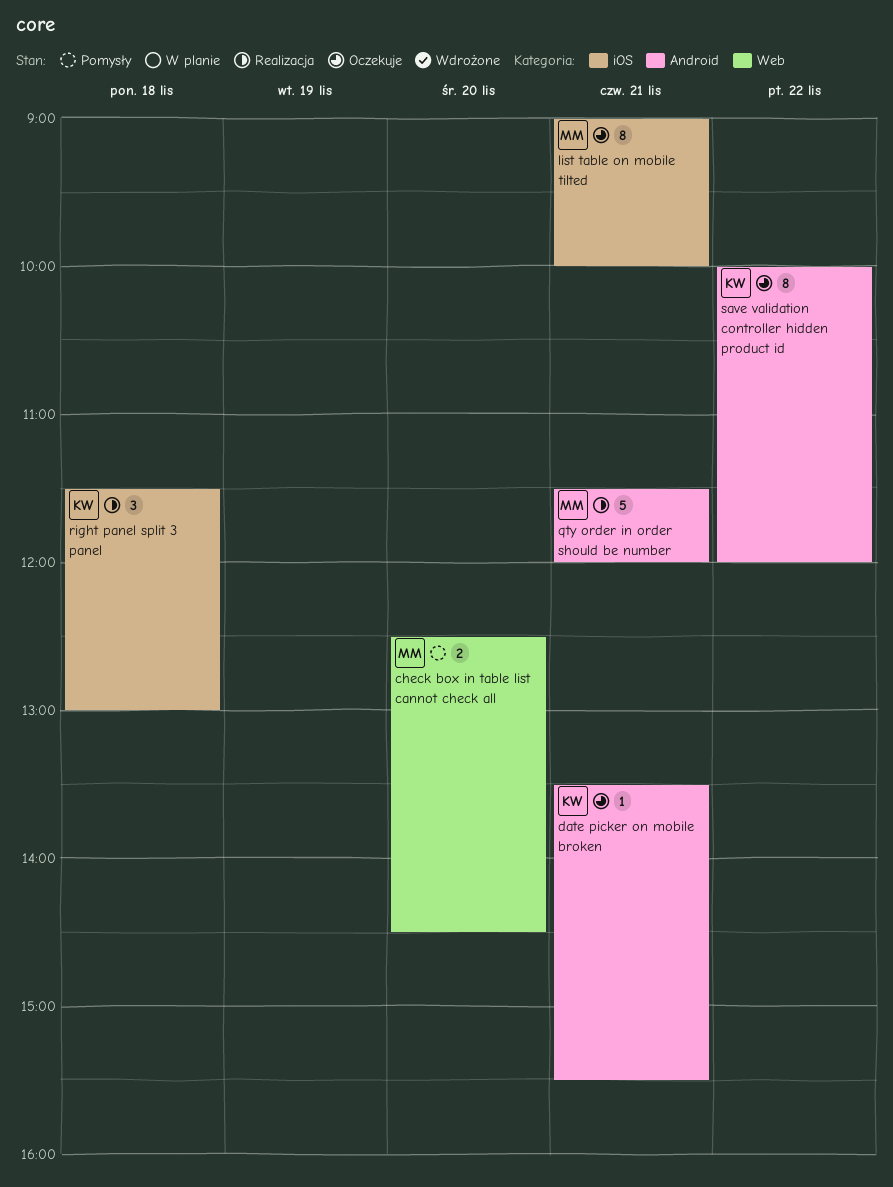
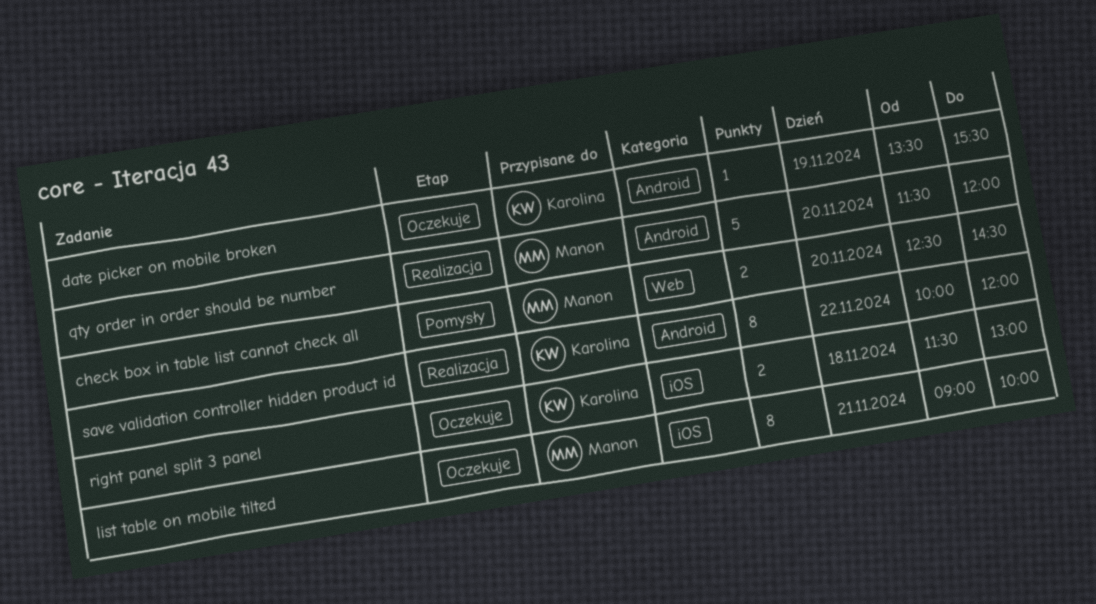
date picker on mobile broken, day: Nov 21 -> Nov 19
qty order in order should be number, day: Nov 21 -> Nov 20
right panel split 3 panel, status: Realizacja -> Oczekuje
right panel split 3 panel, estimate: 3 -> 2
save validation controller hidden product id, status: Oczekuje -> Realizacja

